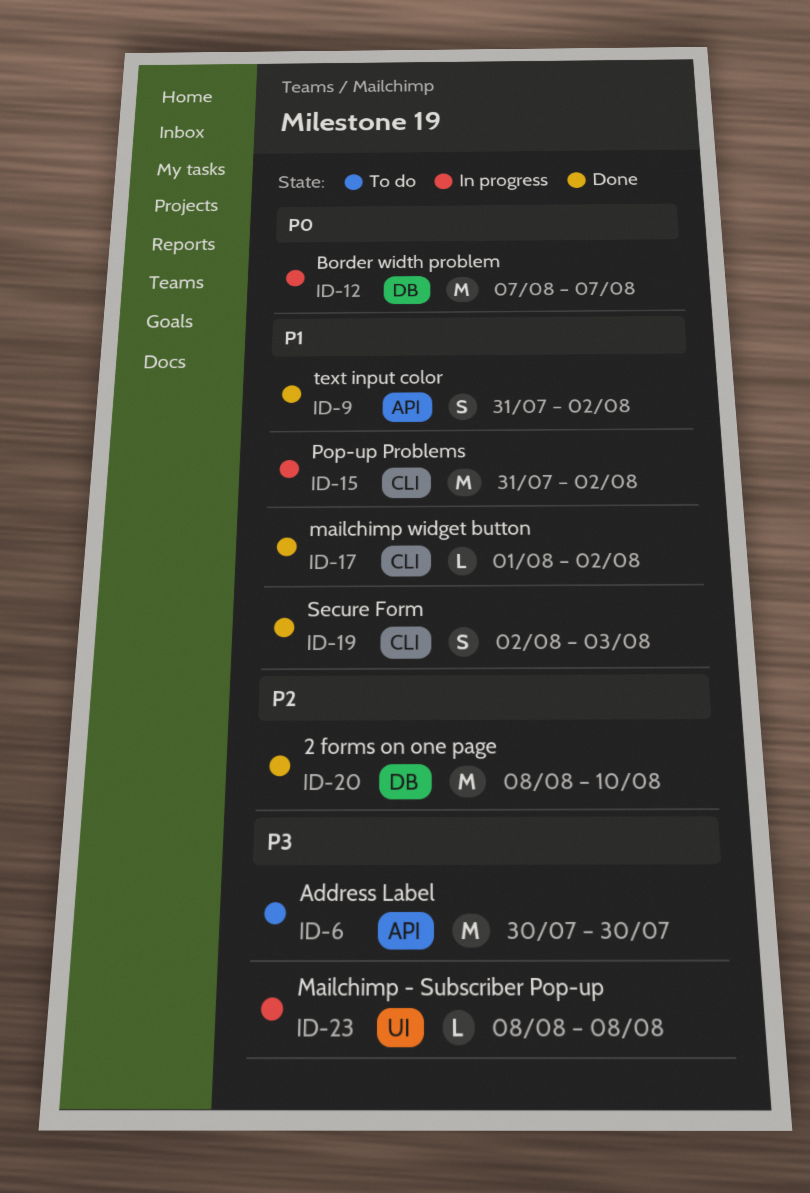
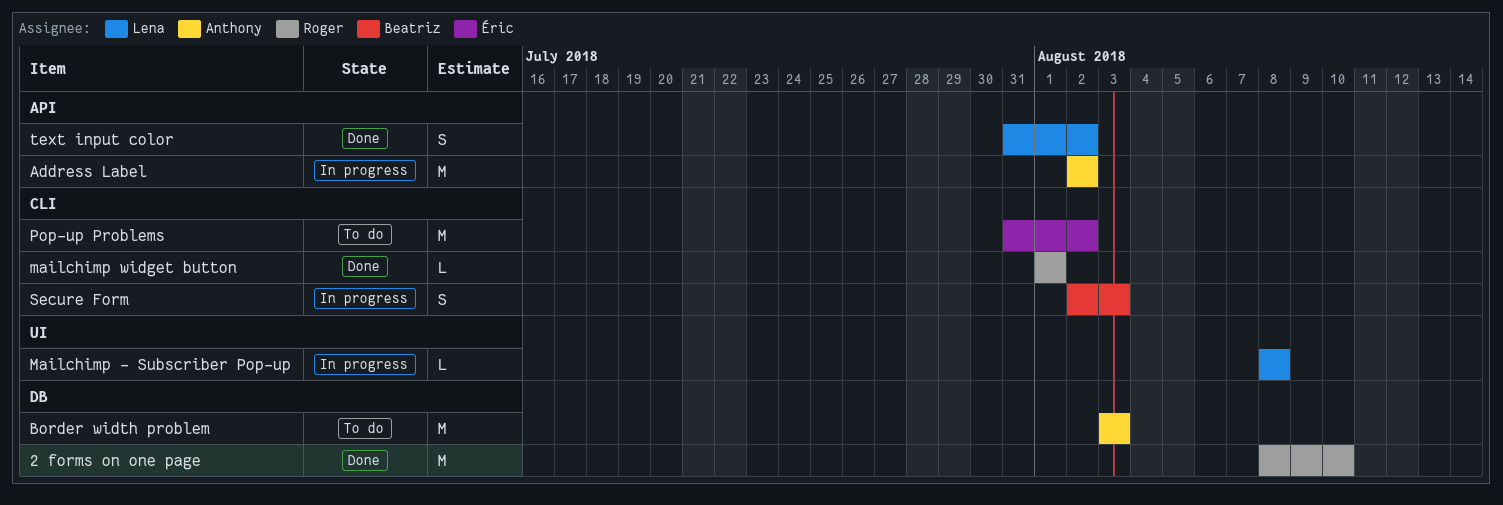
Address Label, status: To do -> In progress
Address Label, start: Jul 30 -> Aug 2
Address Label, due: Jul 30 -> Aug 2
Border width problem, status: In progress -> To do
Border width problem, start: Aug 7 -> Aug 3
Border width problem, due: Aug 7 -> Aug 3
mailchimp widget button, due: Aug 2 -> Aug 1
Pop-up Problems, status: In progress -> To do
Secure Form, status: Done -> In progress

